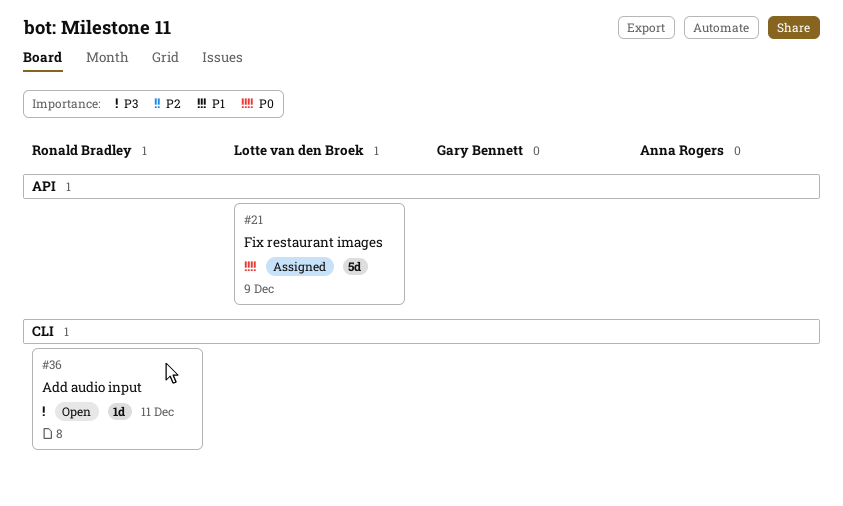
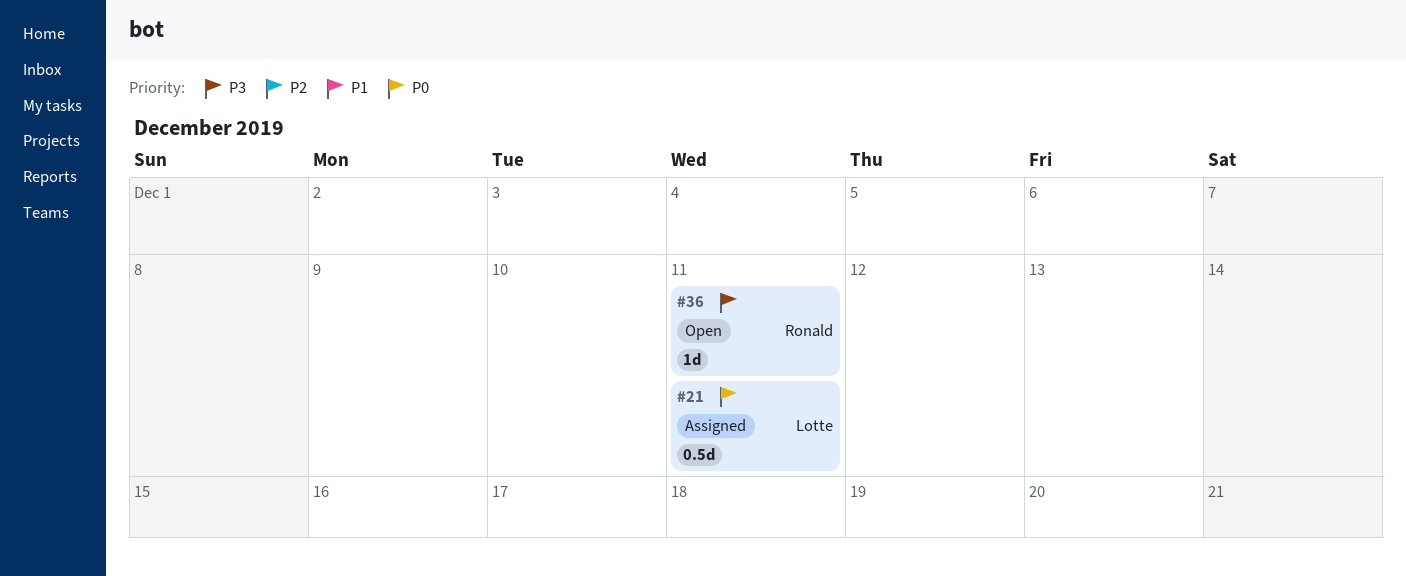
#21, estimate: 5d -> 0.5d
#21, due: Dec 9 -> Dec 11

